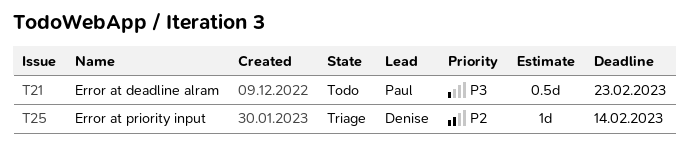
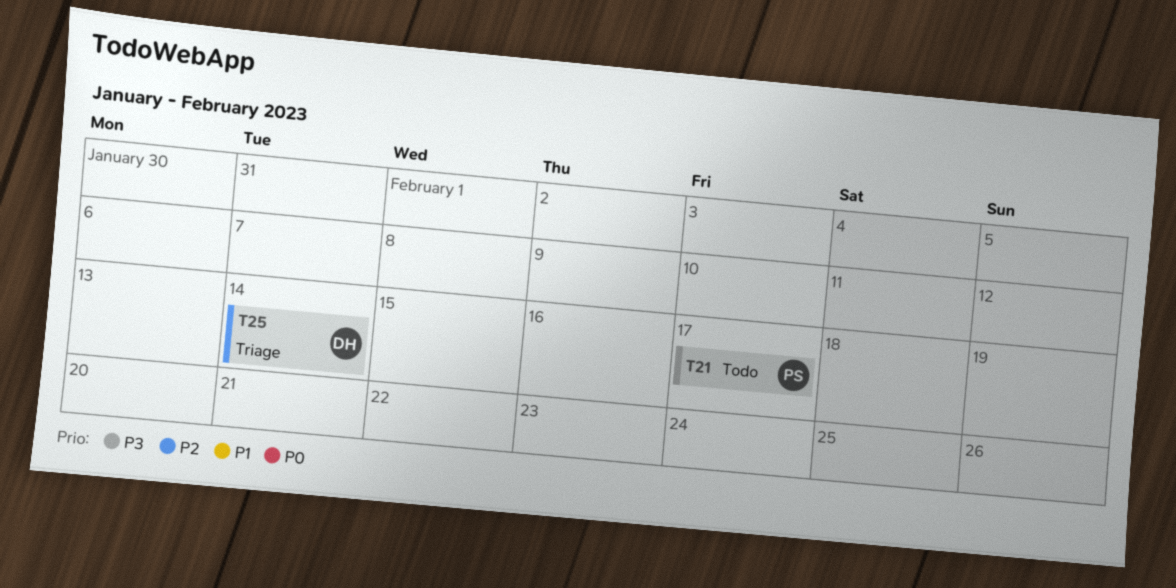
T21, due: Feb 23 -> Feb 17

